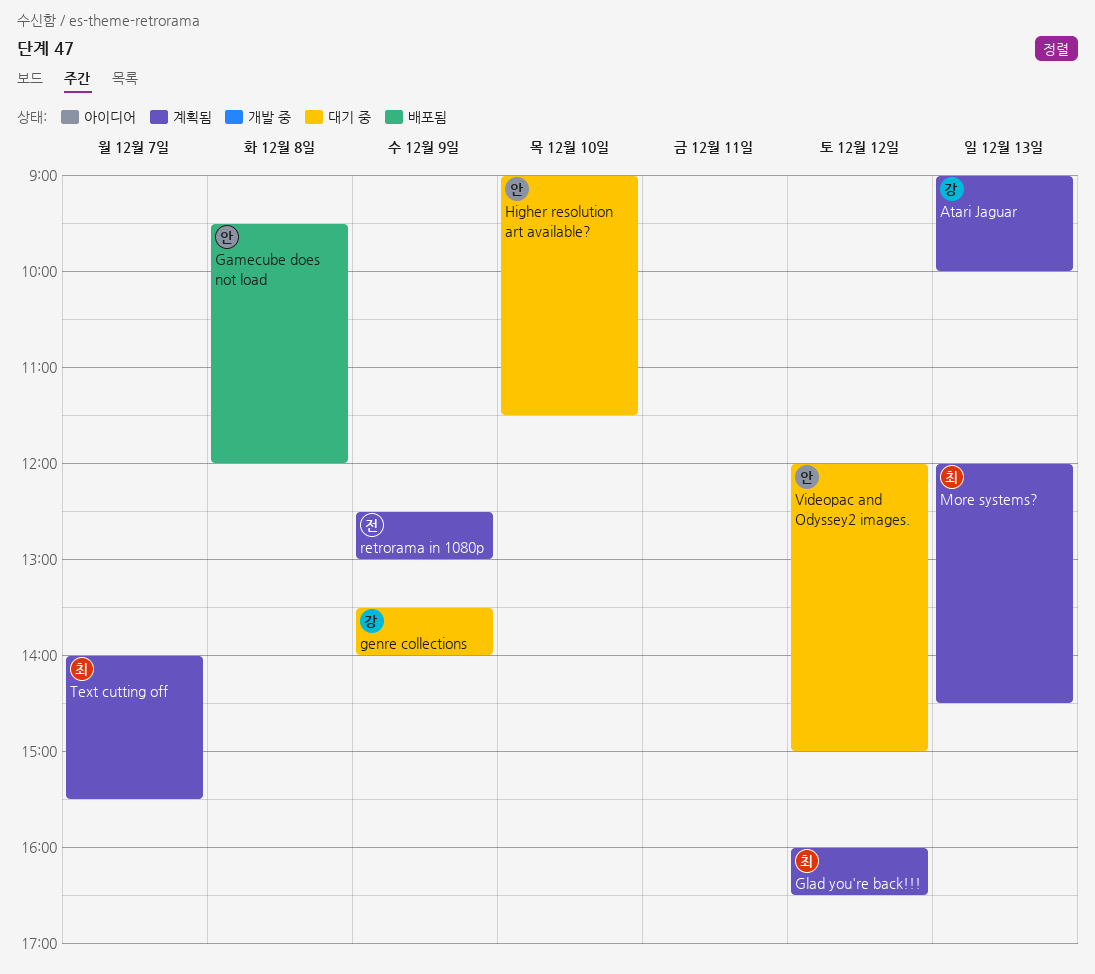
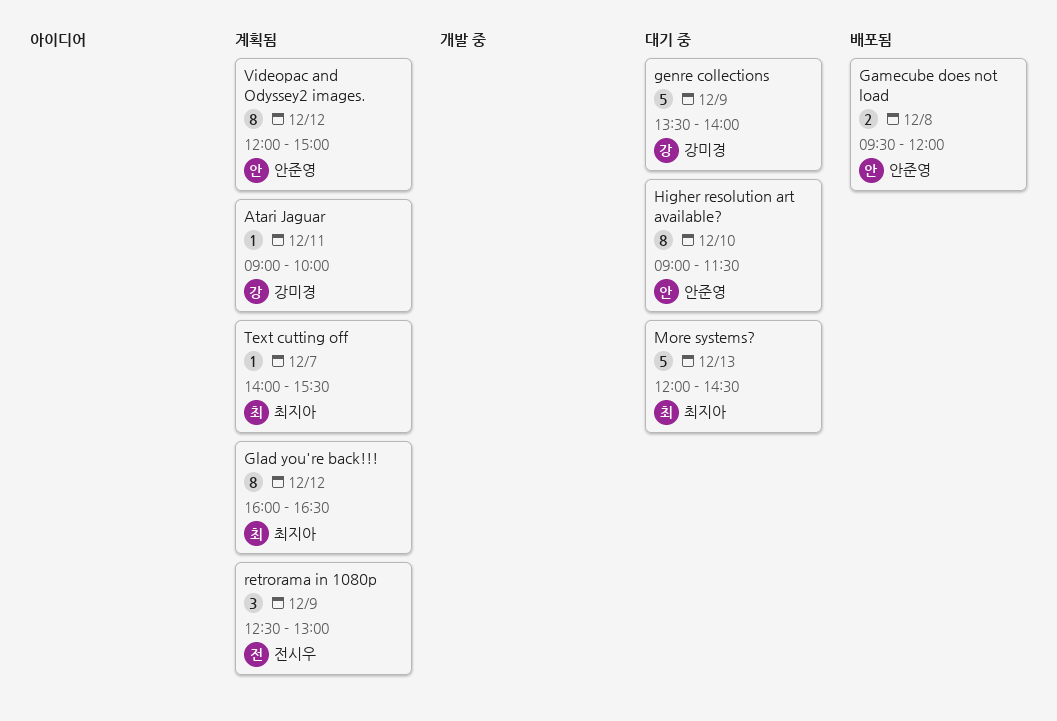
Atari Jaguar, day: Dec 13 -> Dec 11
More systems?, status: 계획됨 -> 대기 중
Videopac and Odyssey2 images., status: 대기 중 -> 계획됨

